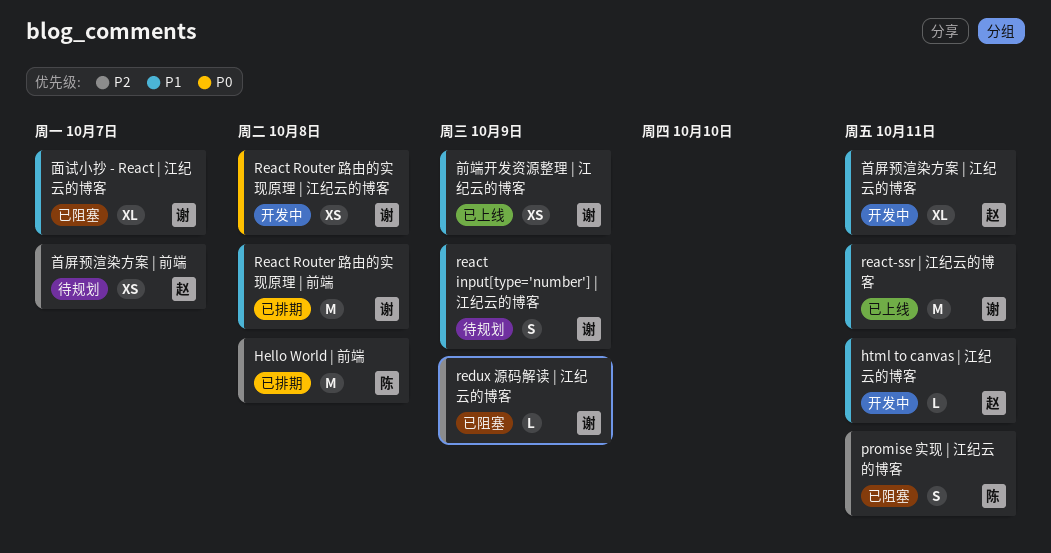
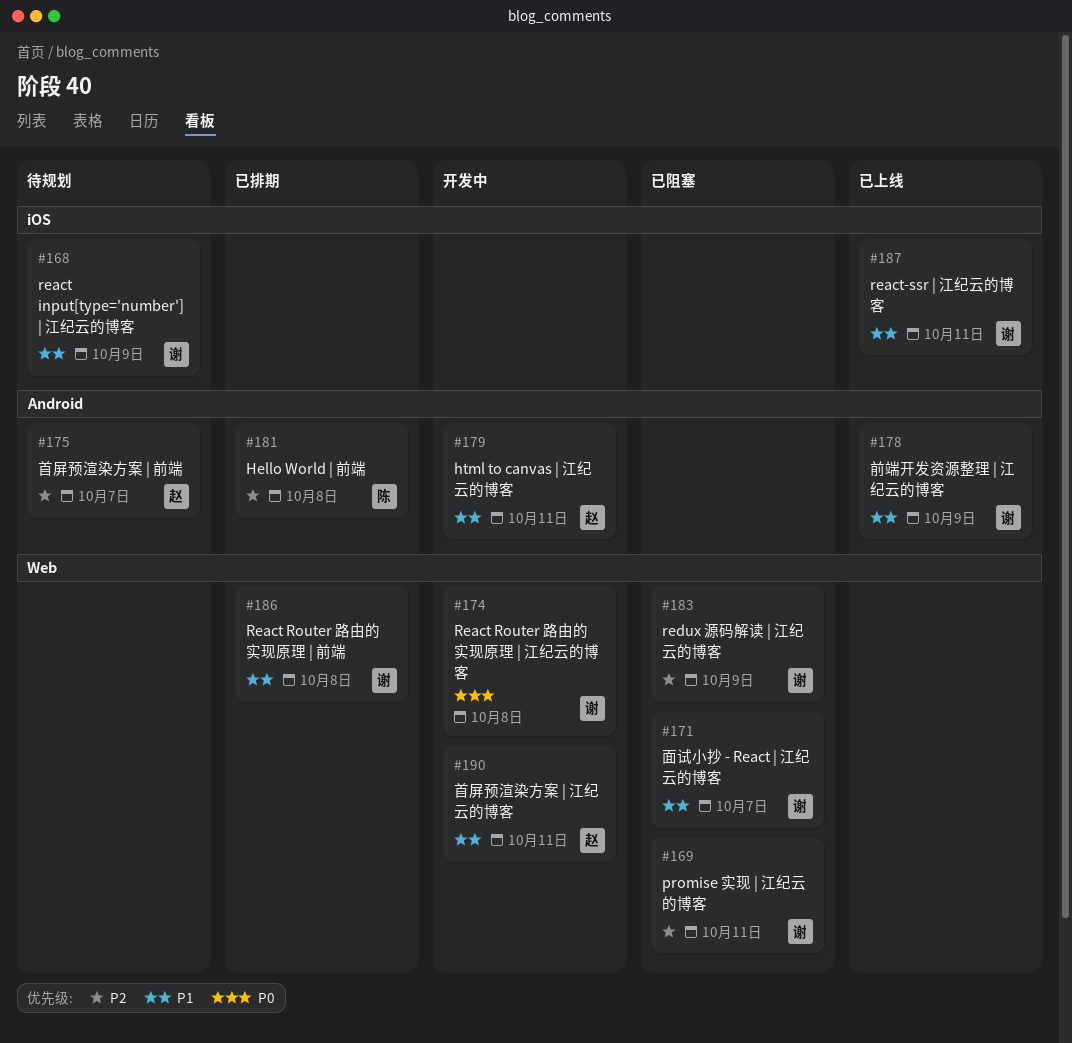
promise 实现 | 江纪云的博客, owner: 陈 -> 谢

